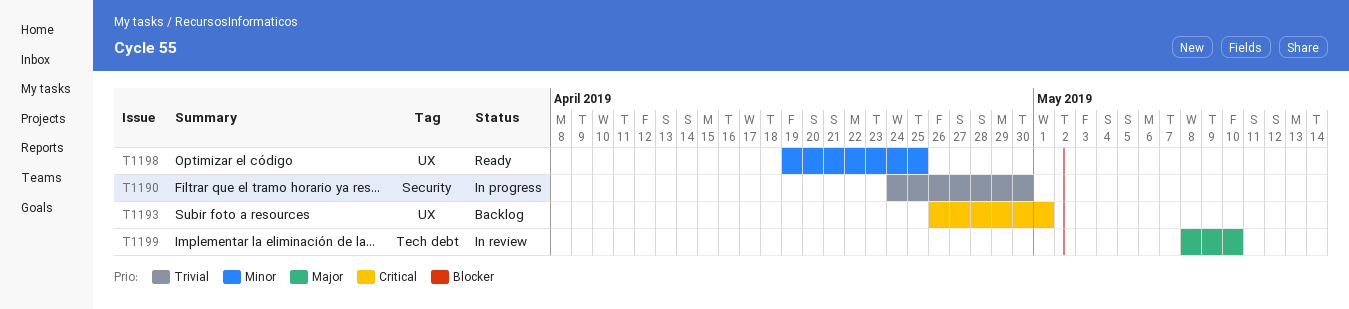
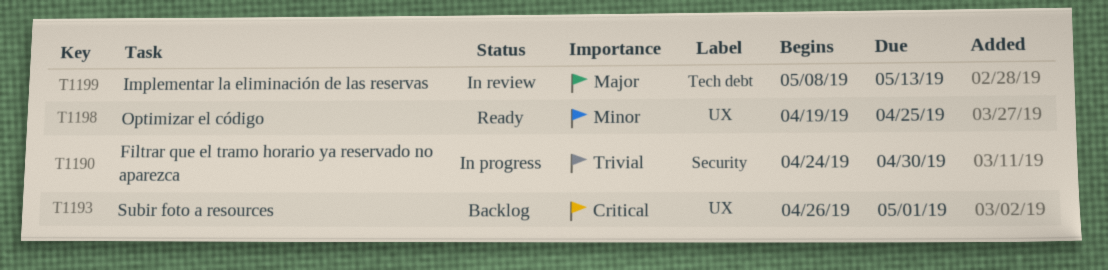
T1199, due: May 10 -> May 13

